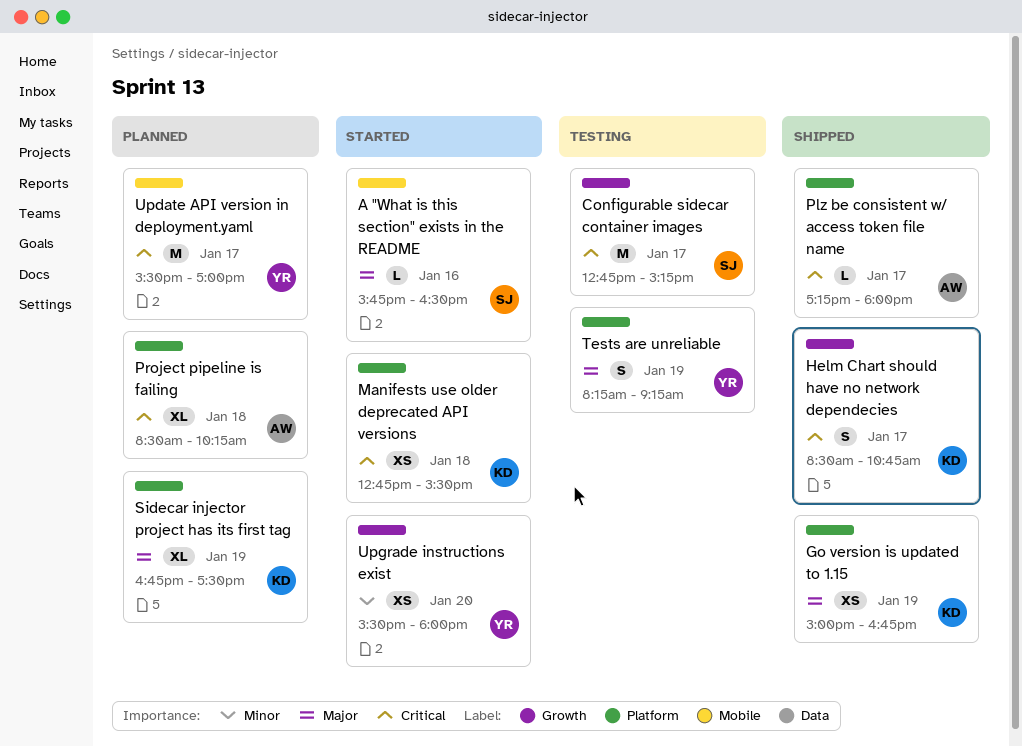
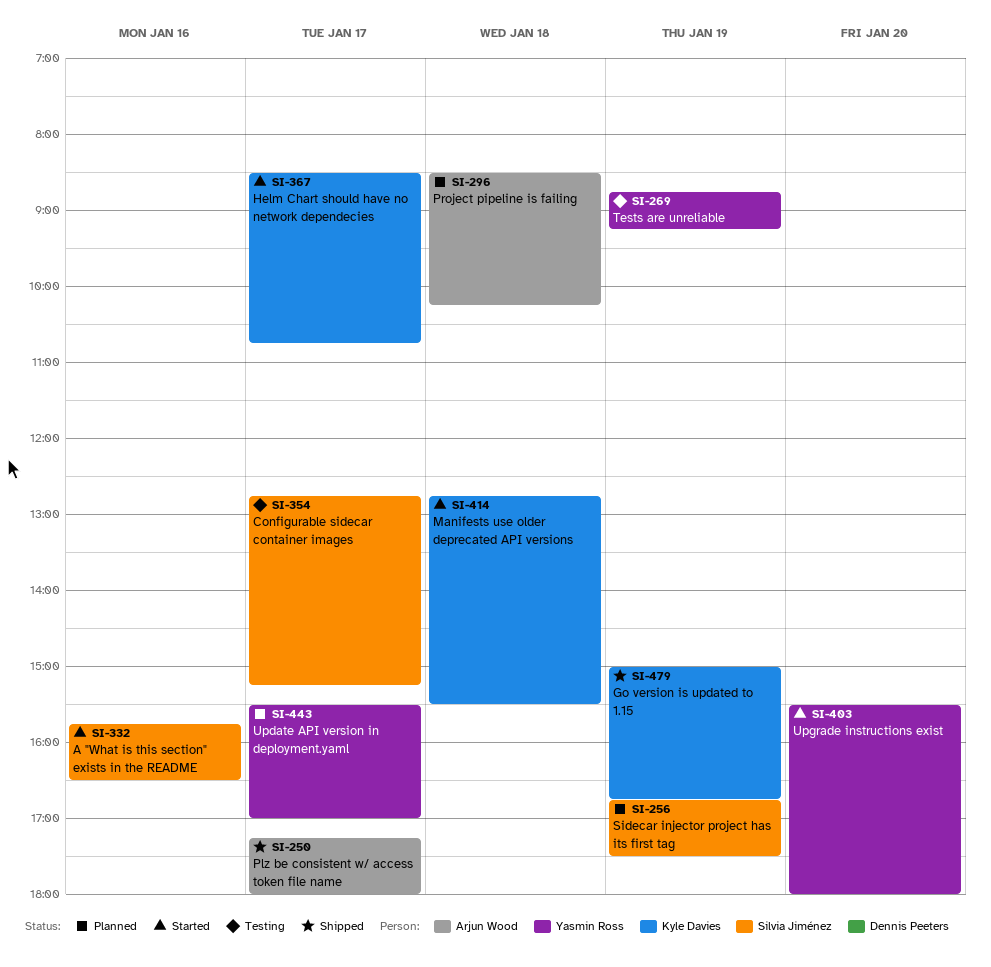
Helm Chart should have no network dependecies, status: Shipped -> Started
Sidecar injector project has its first tag, owner: Kyle Davies -> Silvia Jiménez
Tests are unreliable, begins: 08:15 -> 08:45

